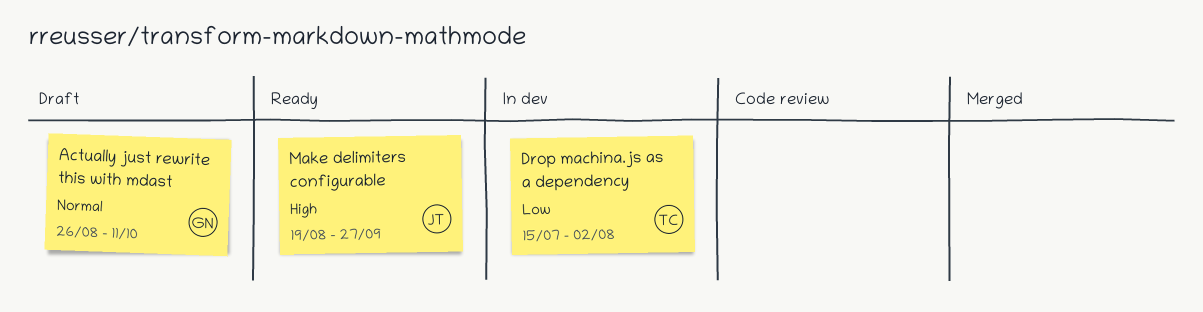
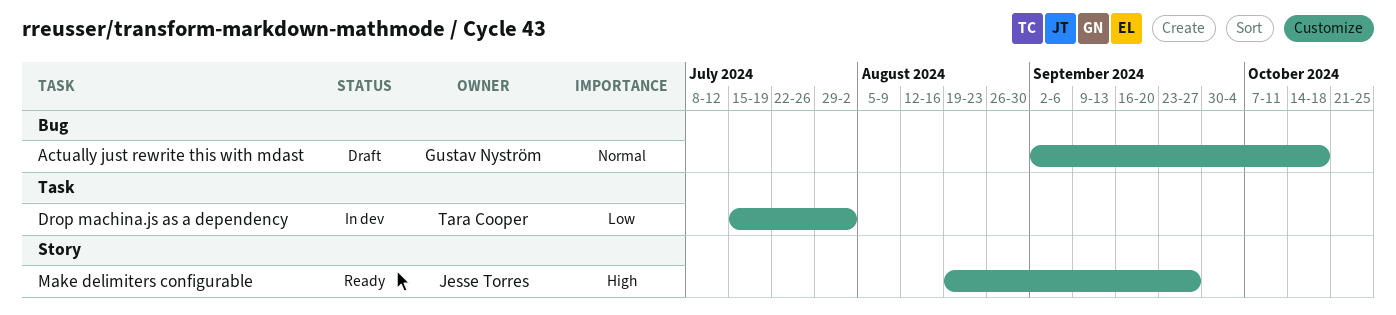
Actually just rewrite this with mdast, start: Aug 26 -> Sep 2
Actually just rewrite this with mdast, due: Oct 11 -> Oct 18

